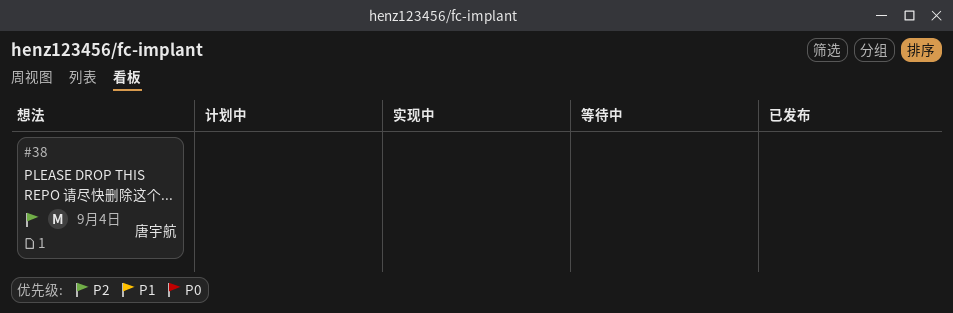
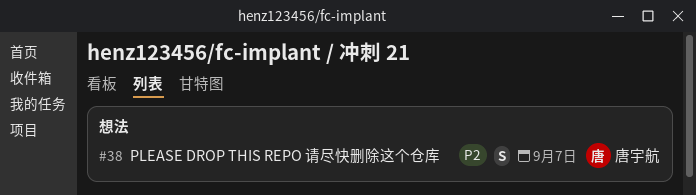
#38, estimate: M -> S
#38, due: Sep 4 -> Sep 7

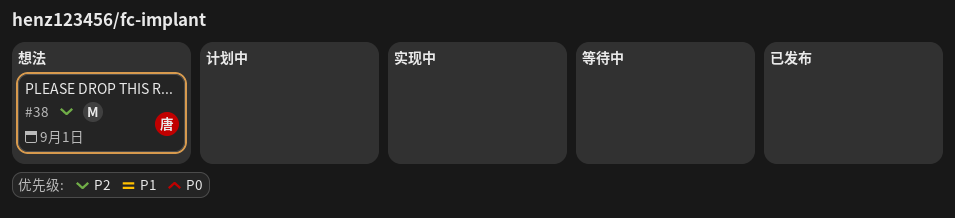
#38, estimate: S -> M
#38, due: Sep 7 -> Sep 1

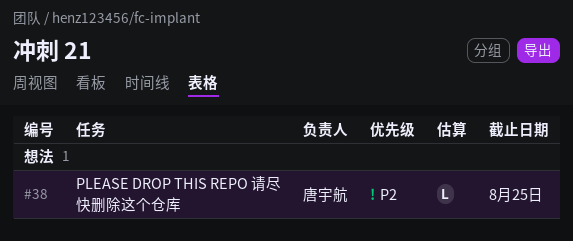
#38, estimate: M -> L
#38, due: Sep 1 -> Aug 25

